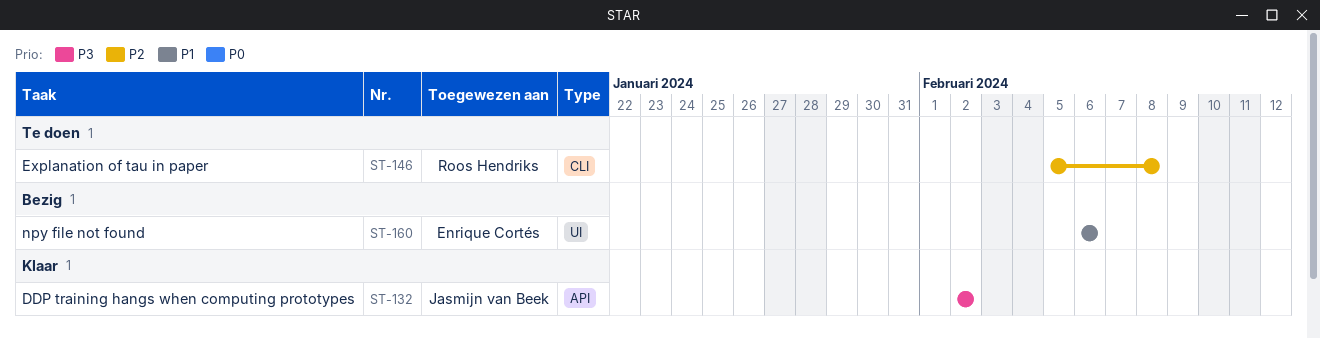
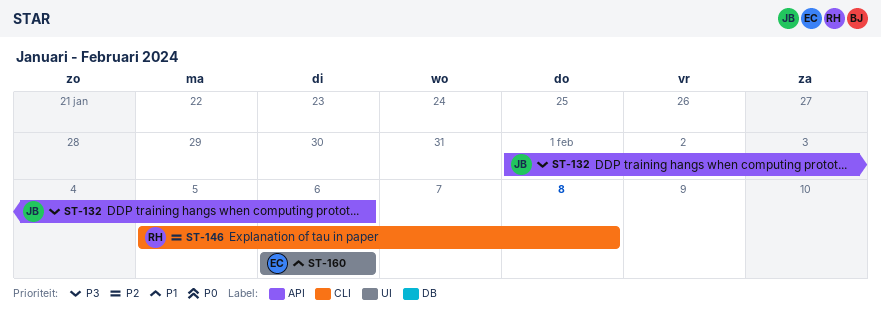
ST-132, start: Feb 2 -> Feb 1
ST-132, due: Feb 2 -> Feb 6

